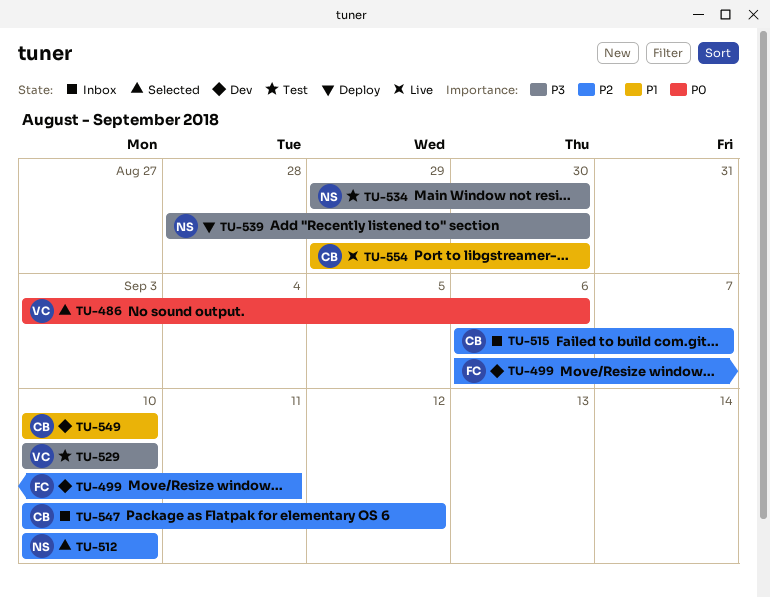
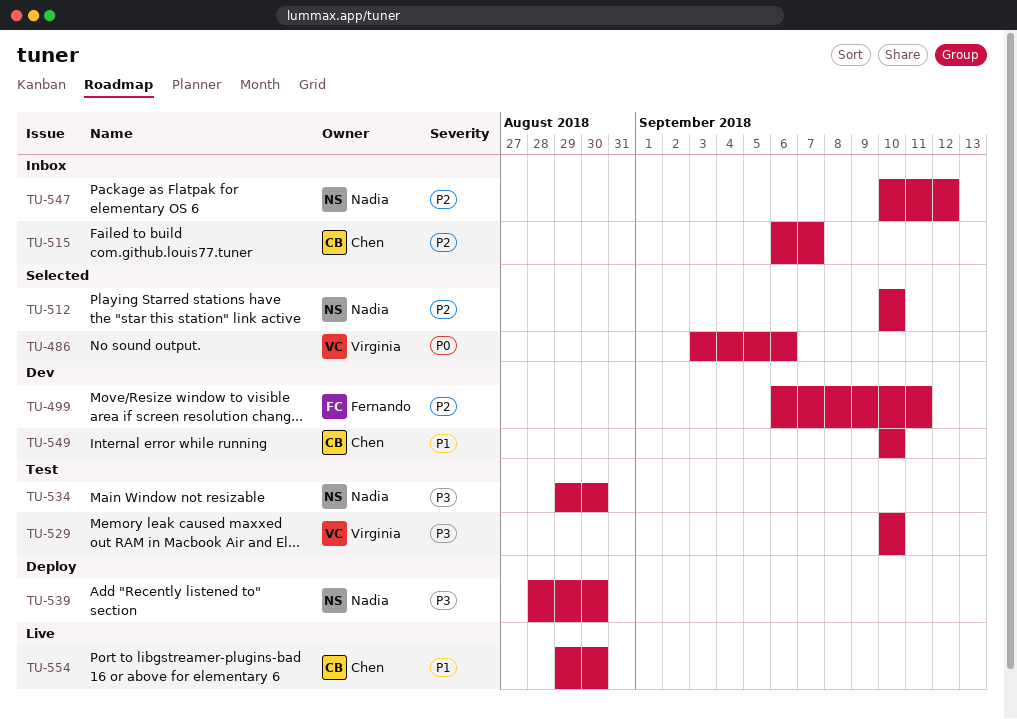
TU-547, owner: Chen -> Nadia

